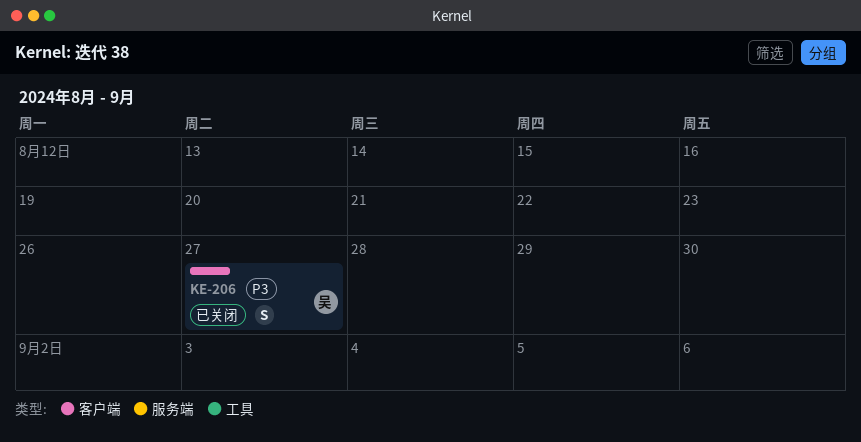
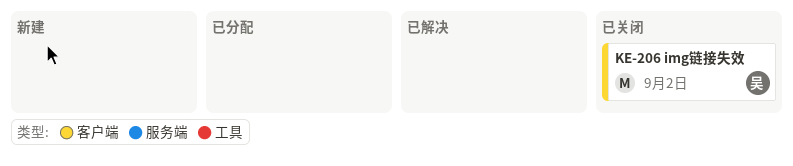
KE-206, estimate: S -> M
KE-206, due: Aug 27 -> Sep 2

